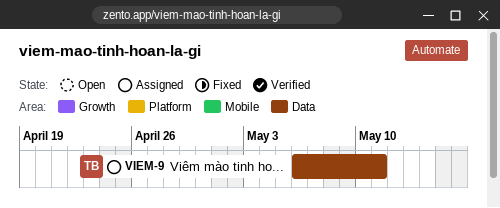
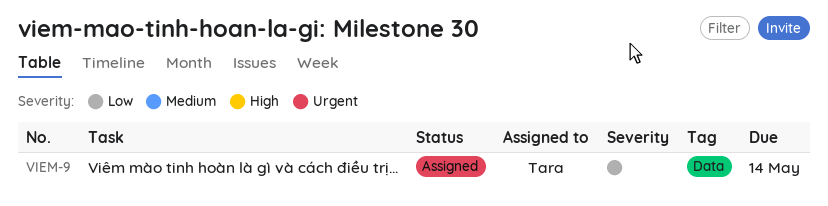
VIEM-9, due: May 11 -> May 14

